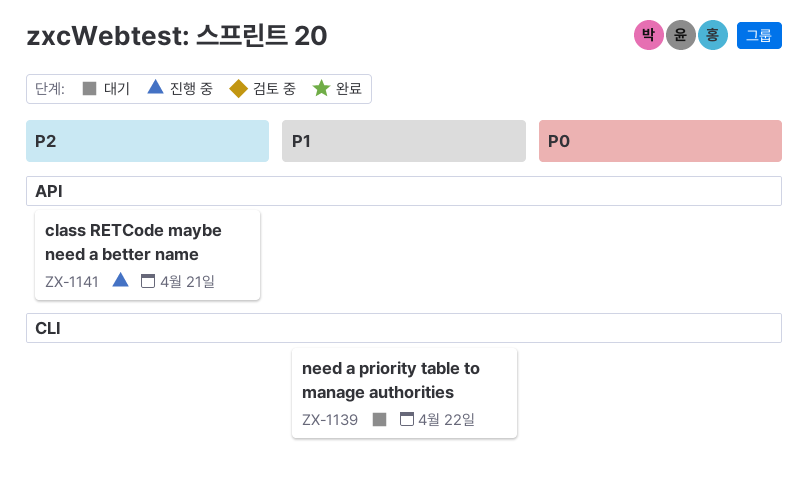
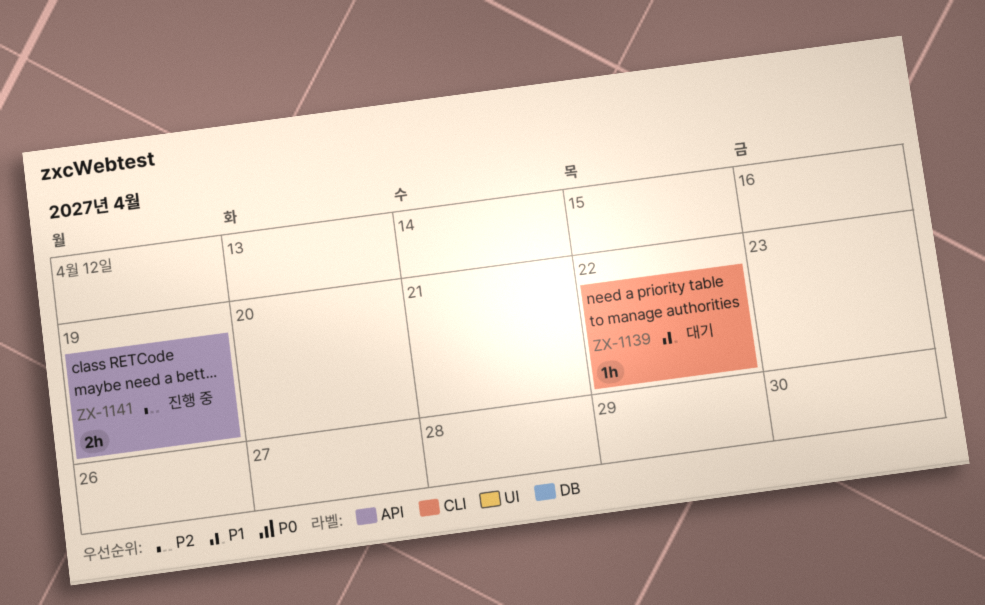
ZX-1141, due: Apr 21 -> Apr 19

